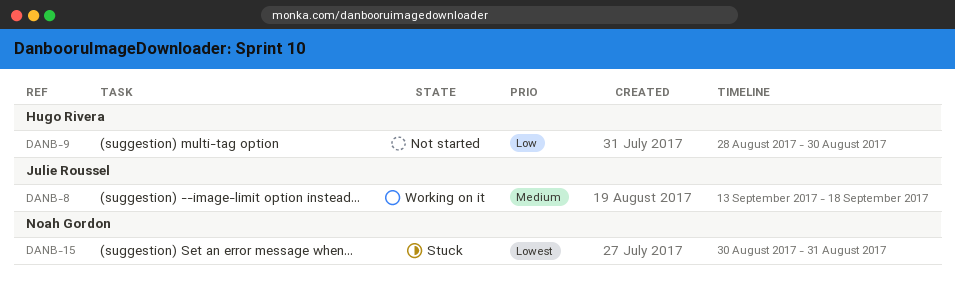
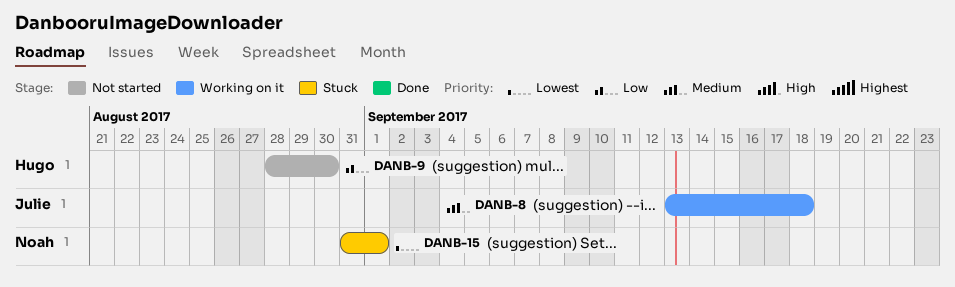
DANB-15, start: Aug 30 -> Aug 31
DANB-15, due: Aug 31 -> Sep 1

